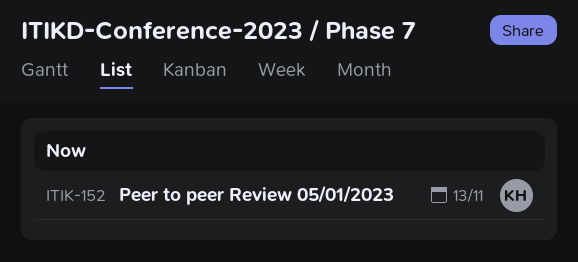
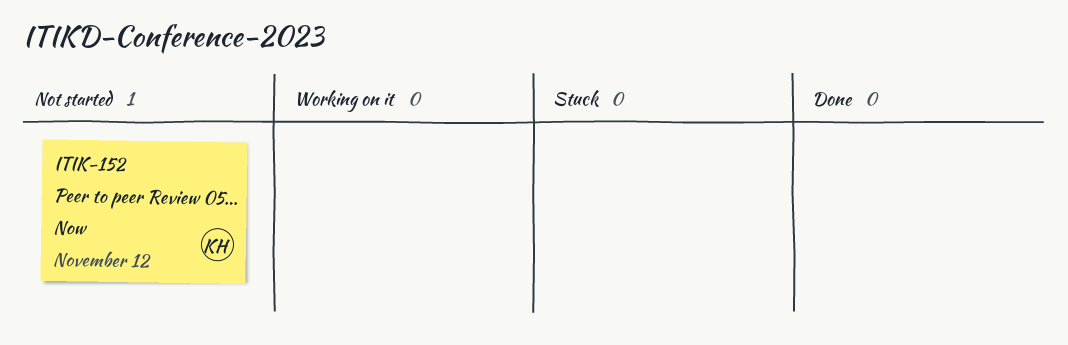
ITIK-152, due: Nov 13 -> Nov 12

